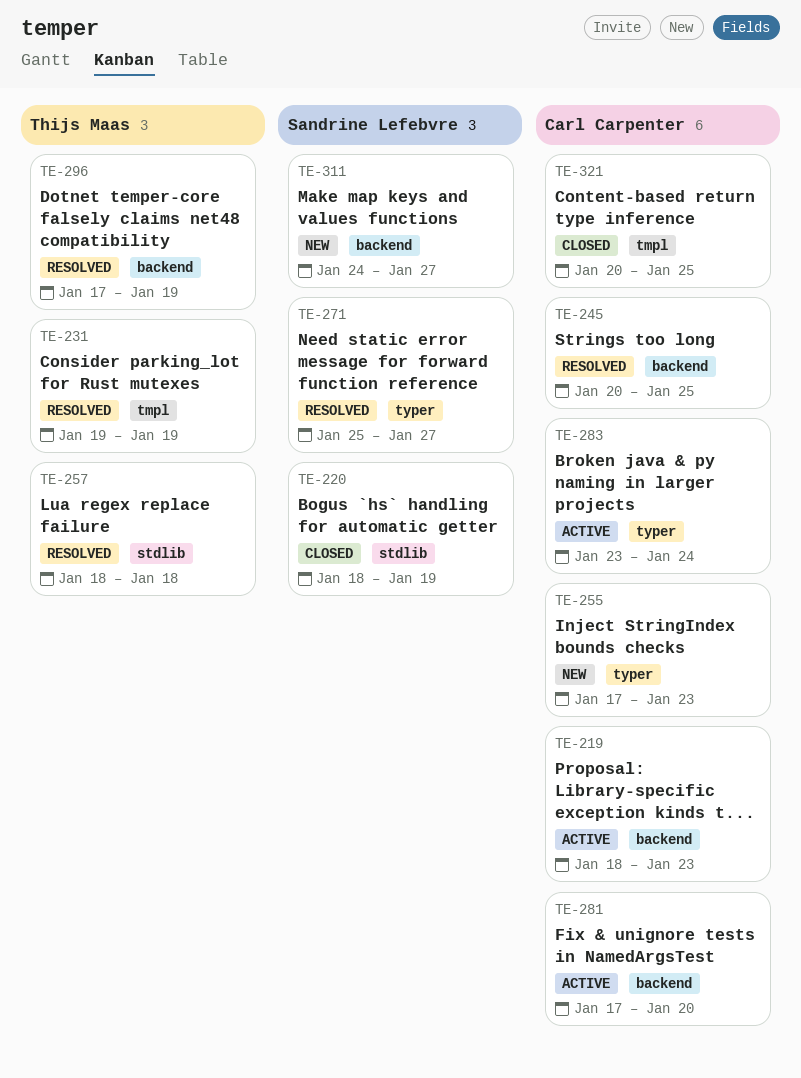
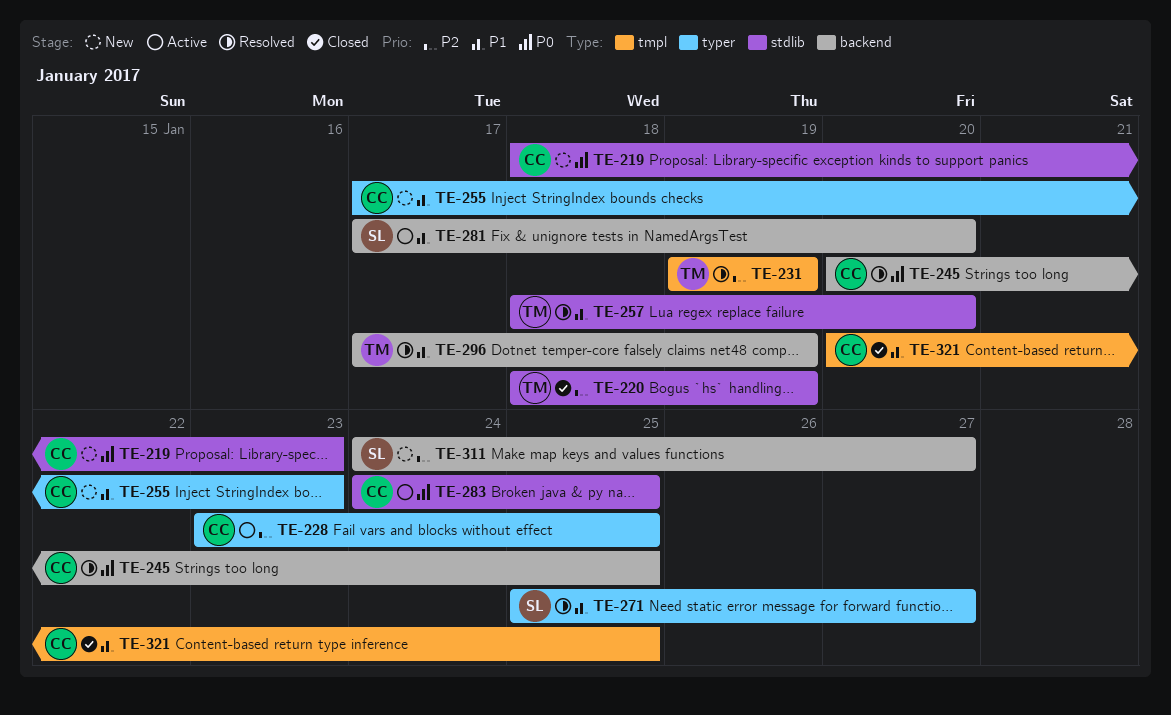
TE-219, status: Active -> New
TE-219, label: backend -> stdlib
TE-220, owner: Sandrine Lefebvre -> Thijs Maas
TE-228: none -> present
TE-257, due: Jan 18 -> Jan 20
TE-281, owner: Carl Carpenter -> Sandrine Lefebvre
TE-283, label: typer -> stdlib
TE-283, start: Jan 23 -> Jan 24
TE-283, due: Jan 24 -> Jan 25

